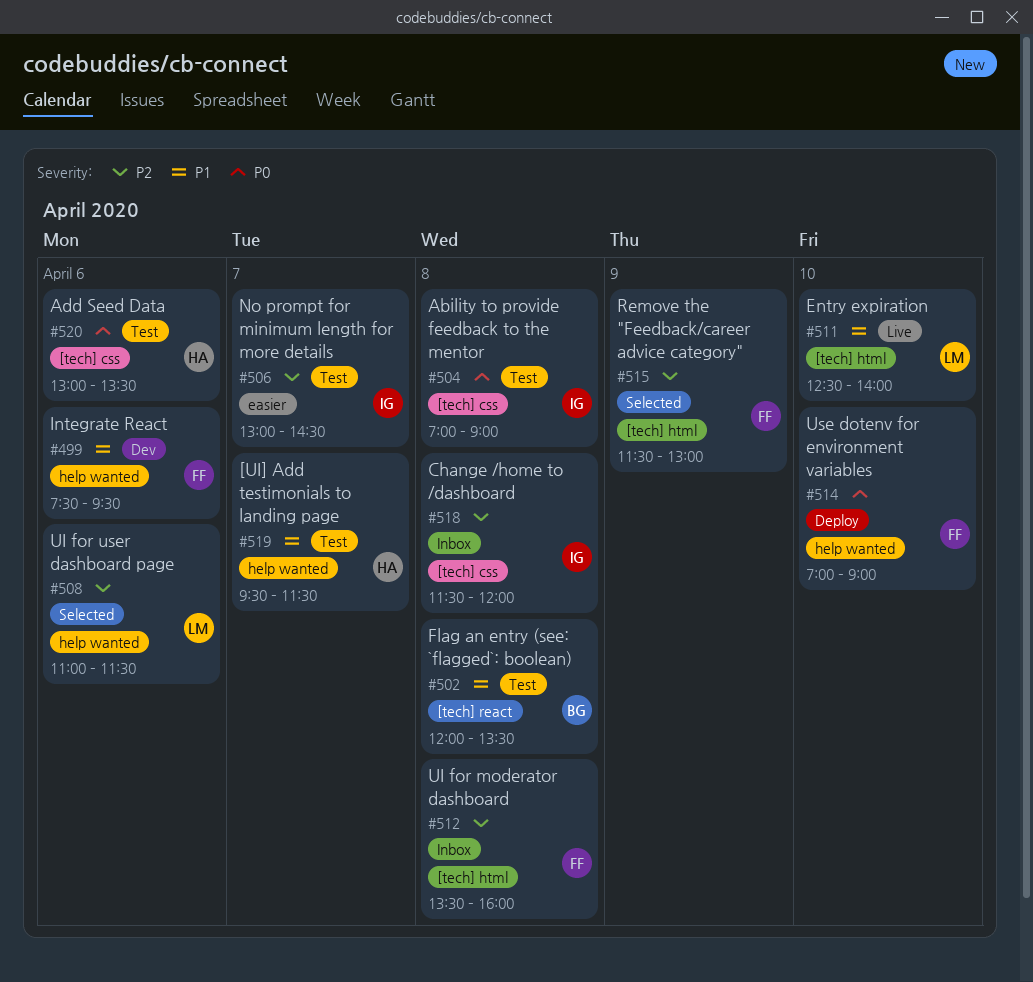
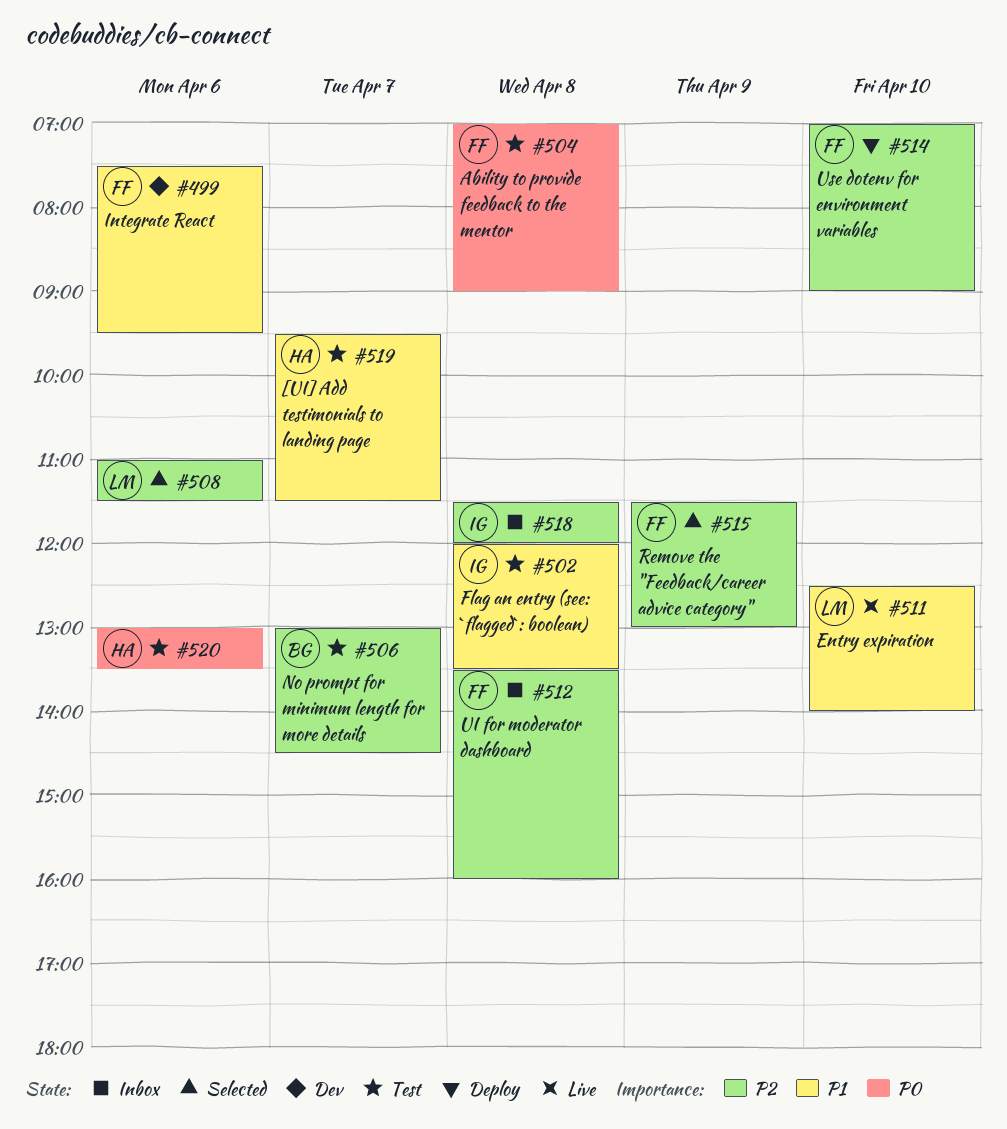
#502, owner: BG -> IG
#504, owner: IG -> FF
#506, owner: IG -> BG
#514, priority: P0 -> P2

